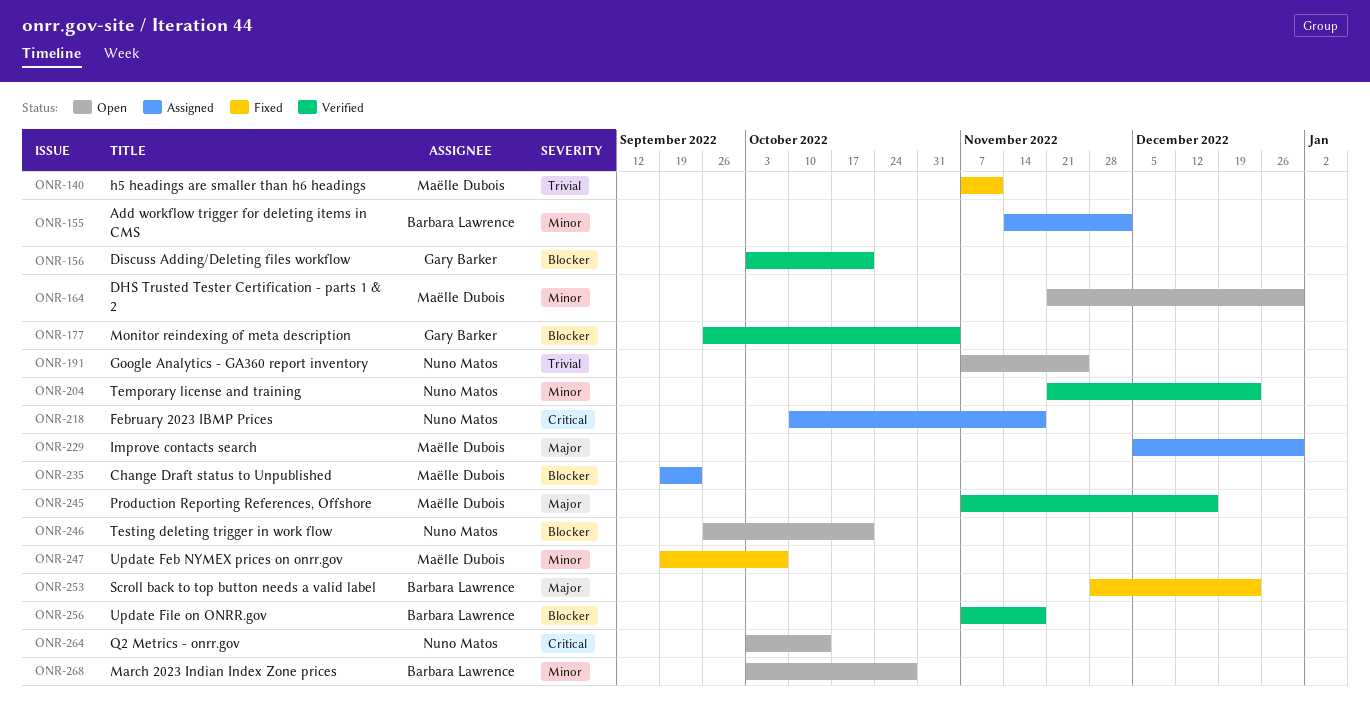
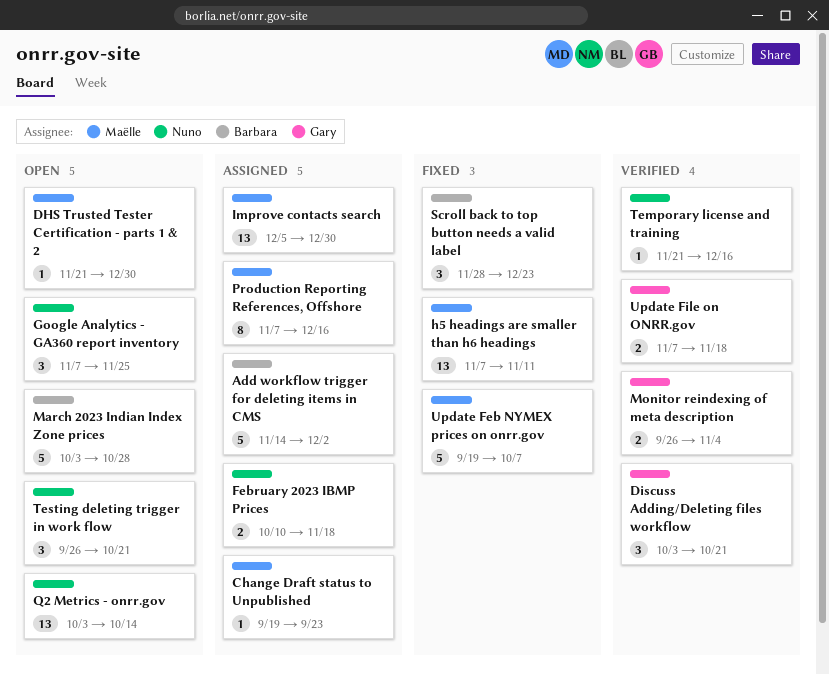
Production Reporting References, Offshore, status: Verified -> Assigned
Temporary license and training, due: Dec 23 -> Dec 16
Update File on ONRR.gov, owner: Barbara Lawrence -> Gary Barker

